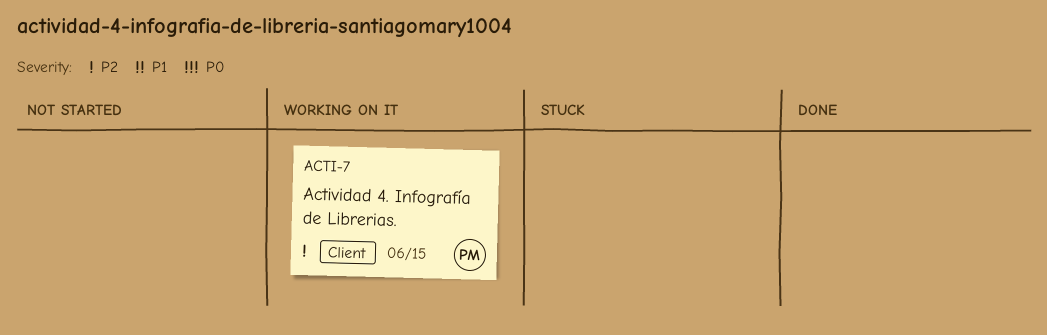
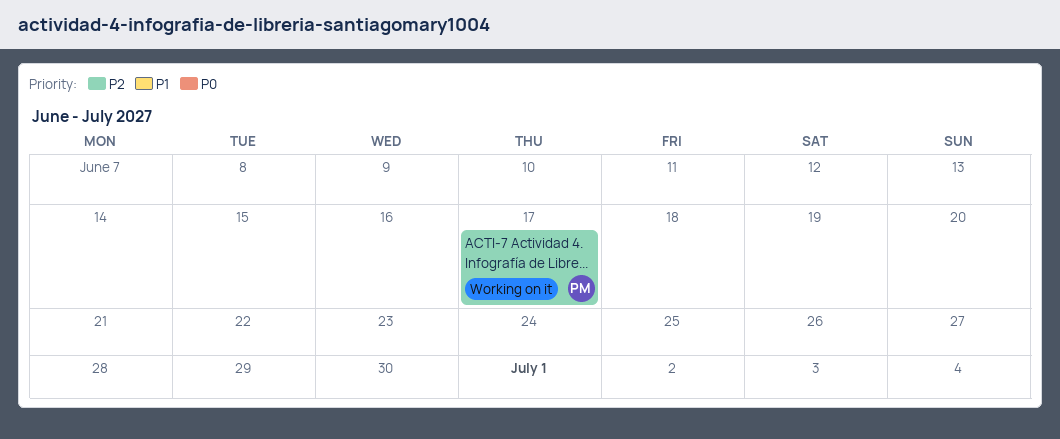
ACTI-7, due: Jun 15 -> Jun 17

